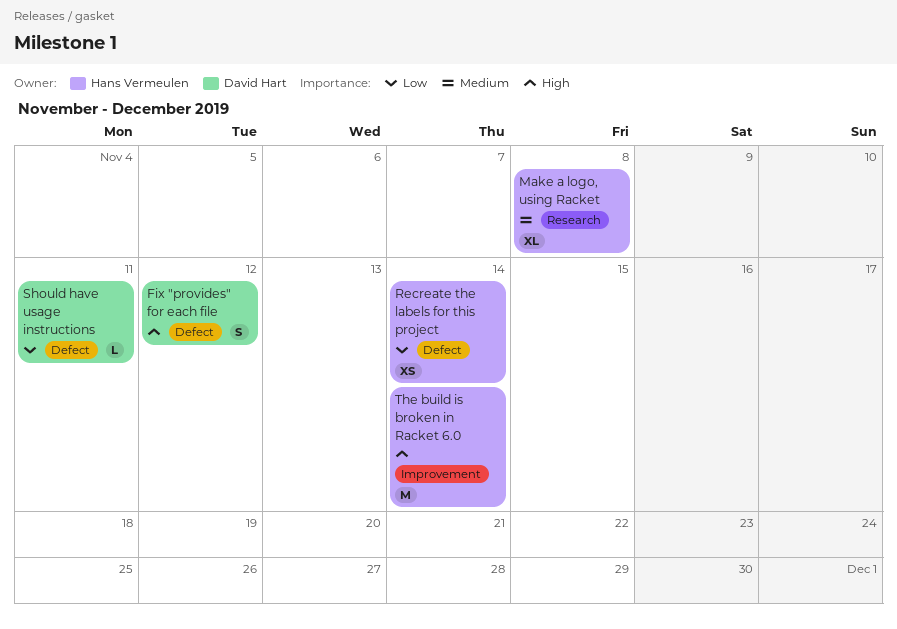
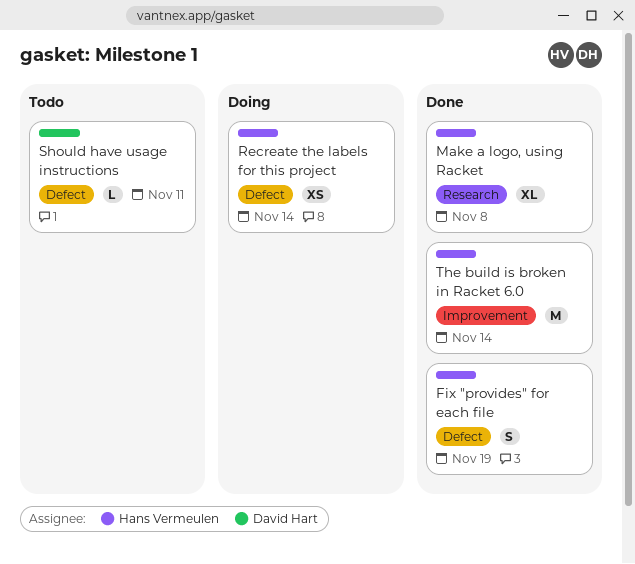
Fix "provides" for each file, owner: David Hart -> Hans Vermeulen
Fix "provides" for each file, due: Nov 12 -> Nov 19

